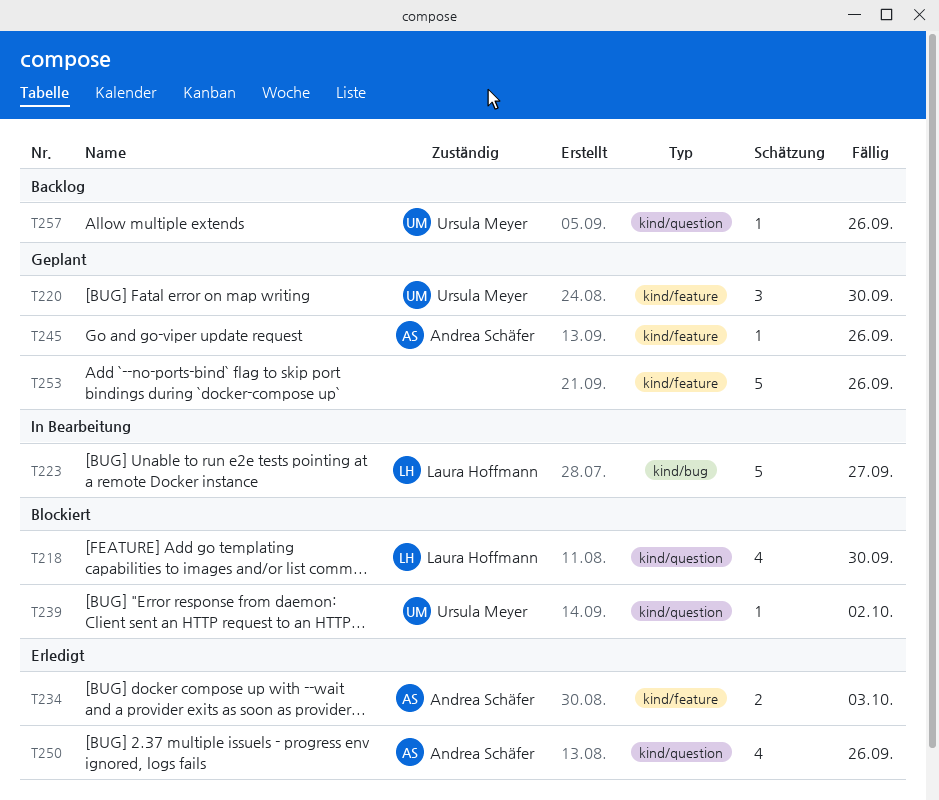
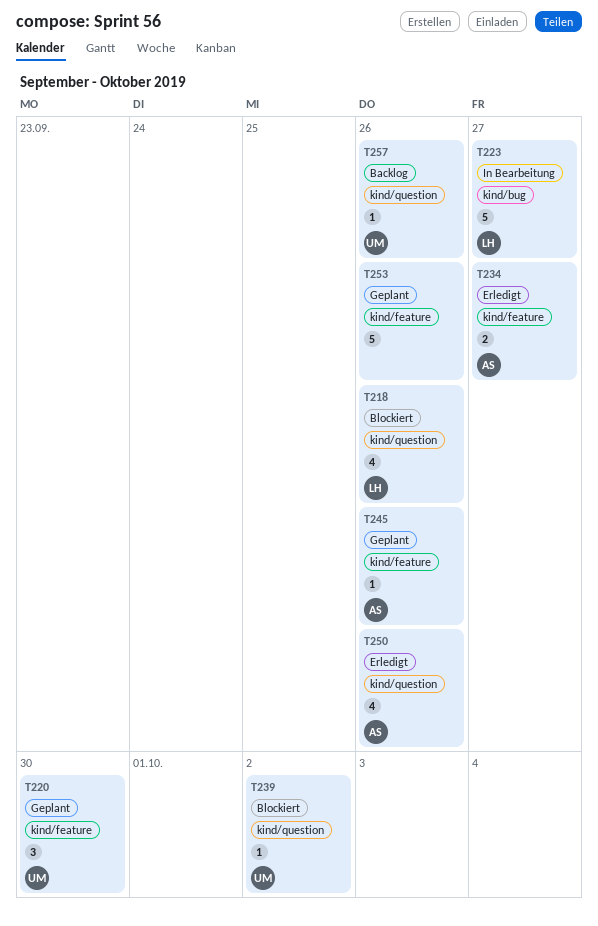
T218, due: Sep 30 -> Sep 26
T234, due: Oct 3 -> Sep 27

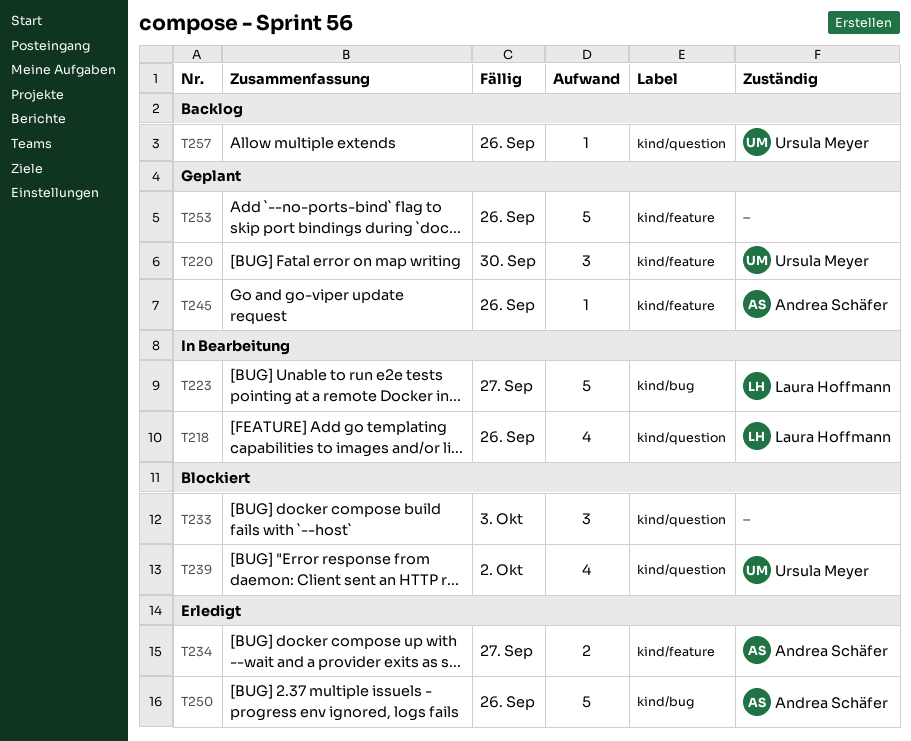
T218, status: Blockiert -> In Bearbeitung
T233: none -> present
T239, estimate: 1 -> 4
T250, label: kind/question -> kind/bug
T250, estimate: 4 -> 5

